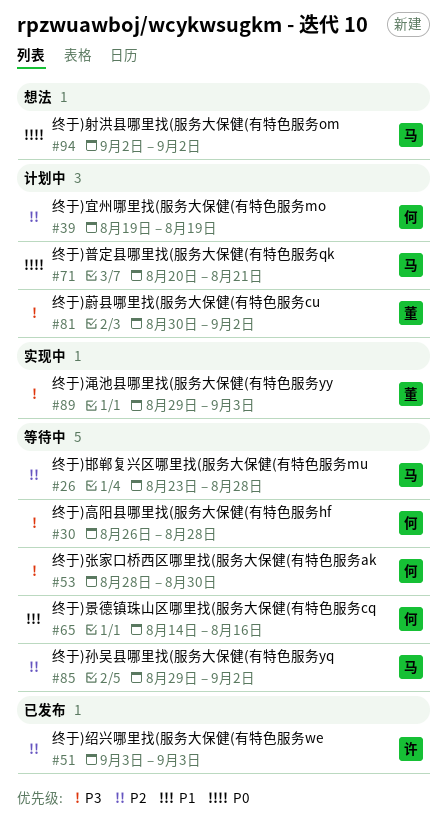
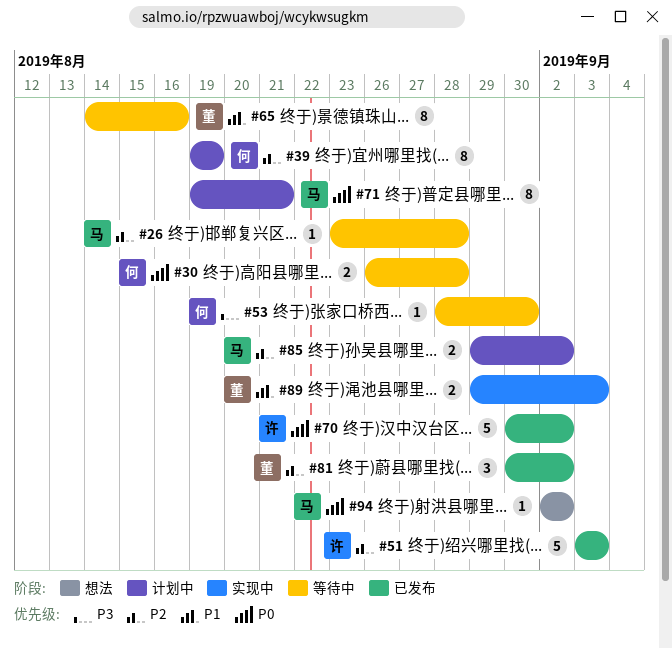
#30, priority: P3 -> P0
#65, owner: 何 -> 董
#70: none -> present
#71, start: Aug 20 -> Aug 19
#81, status: 计划中 -> 已发布
#81, priority: P3 -> P2
#85, status: 等待中 -> 计划中
#89, priority: P3 -> P1

